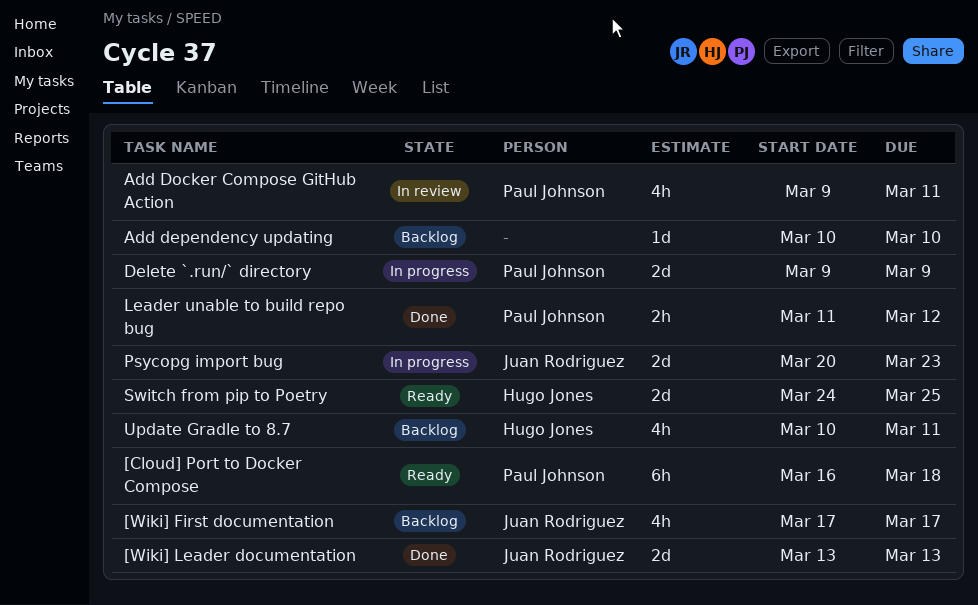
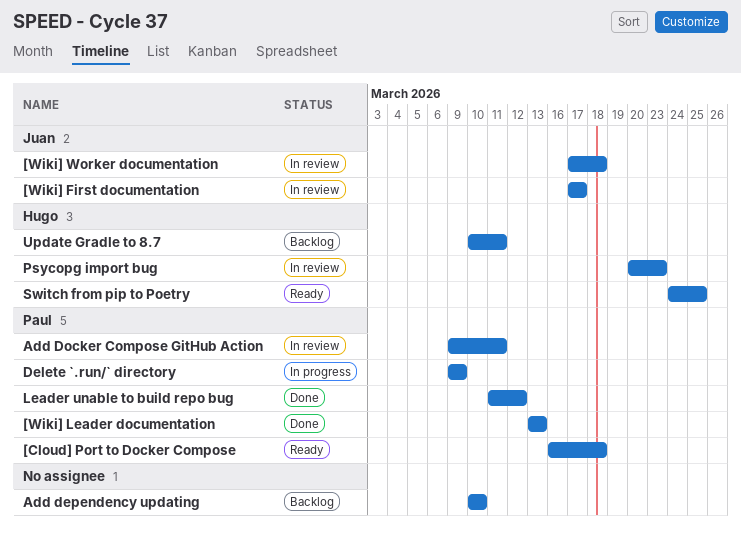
[Wiki] First documentation, status: Backlog -> In review
[Wiki] Leader documentation, owner: Juan Rodriguez -> Paul Johnson
[Wiki] Worker documentation: none -> present
Psycopg import bug, status: In progress -> In review
Psycopg import bug, owner: Juan Rodriguez -> Hugo Jones

